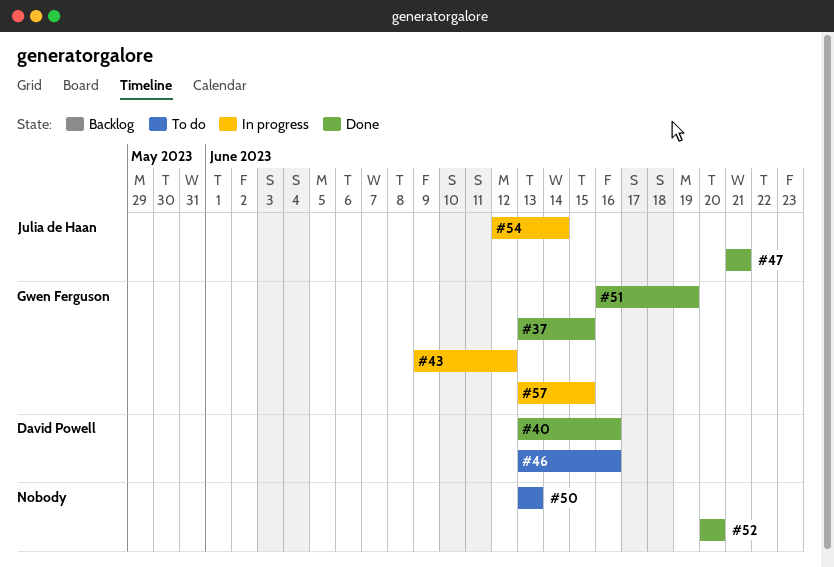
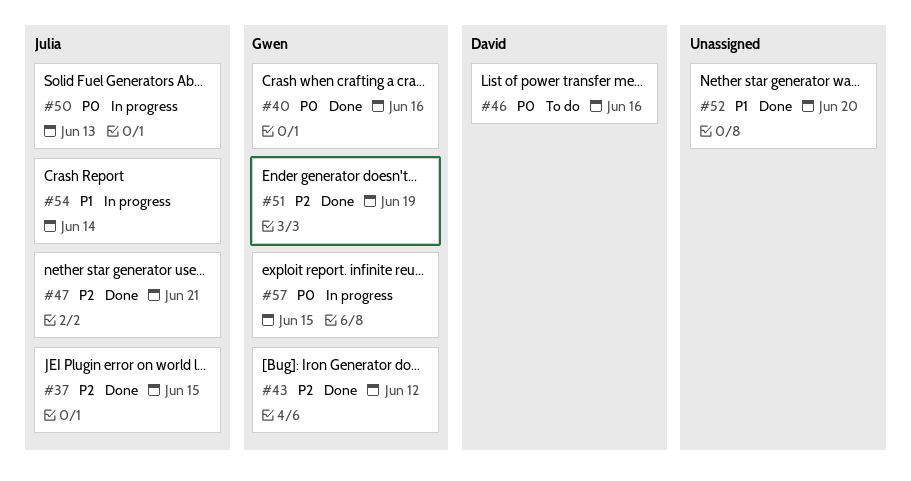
#37, owner: Gwen Ferguson -> Julia de Haan
#40, owner: David Powell -> Gwen Ferguson
#43, status: In progress -> Done
#50, status: To do -> In progress
#50, owner: none -> Julia de Haan

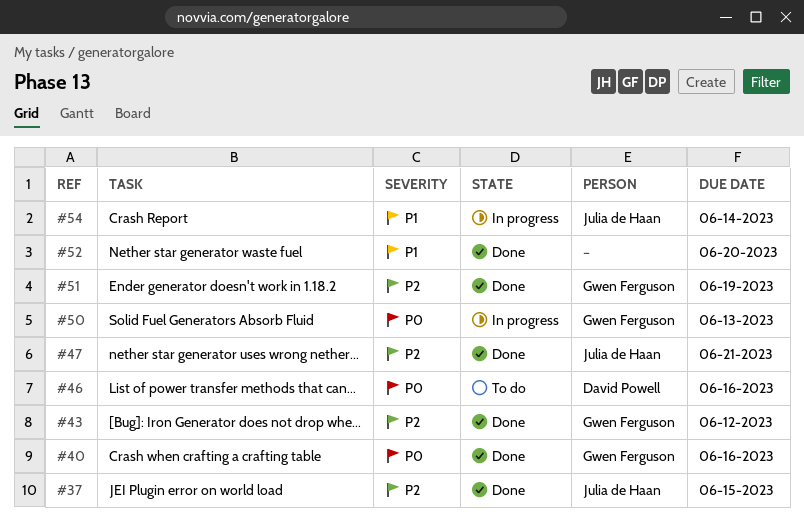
#50, owner: Julia de Haan -> Gwen Ferguson
#57: present -> none

